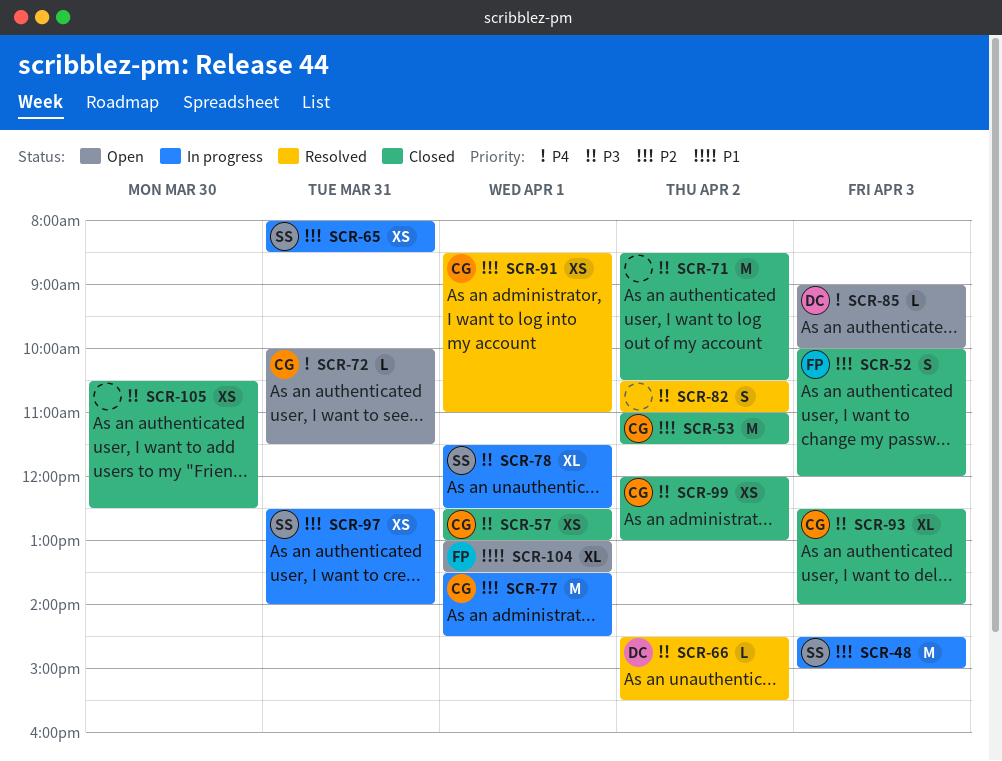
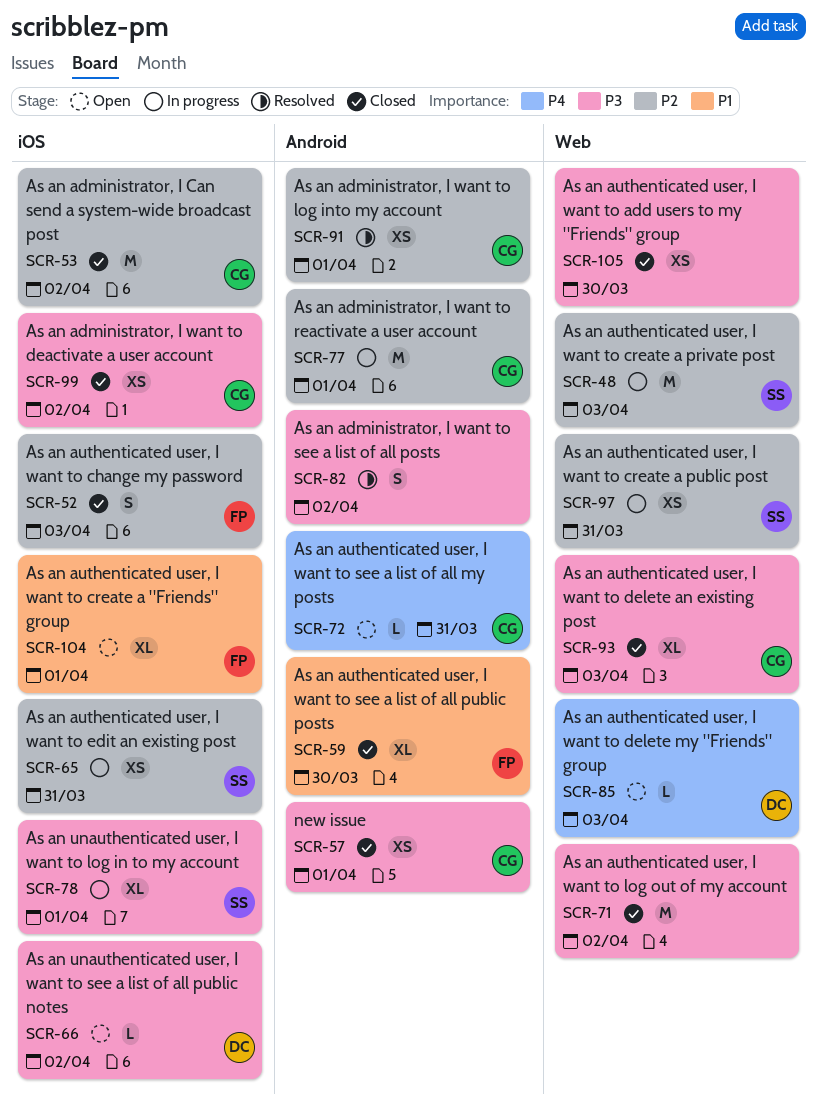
SCR-59: none -> present
SCR-66, status: Resolved -> Open

